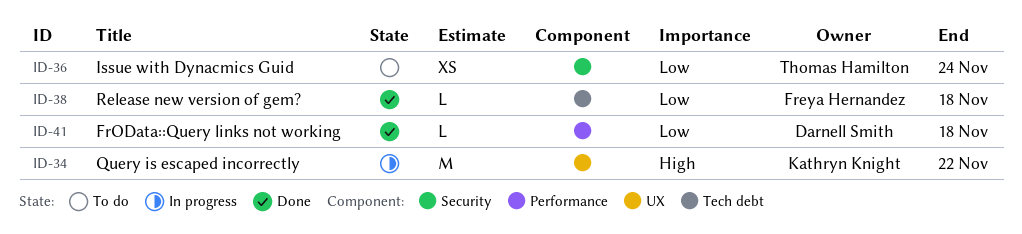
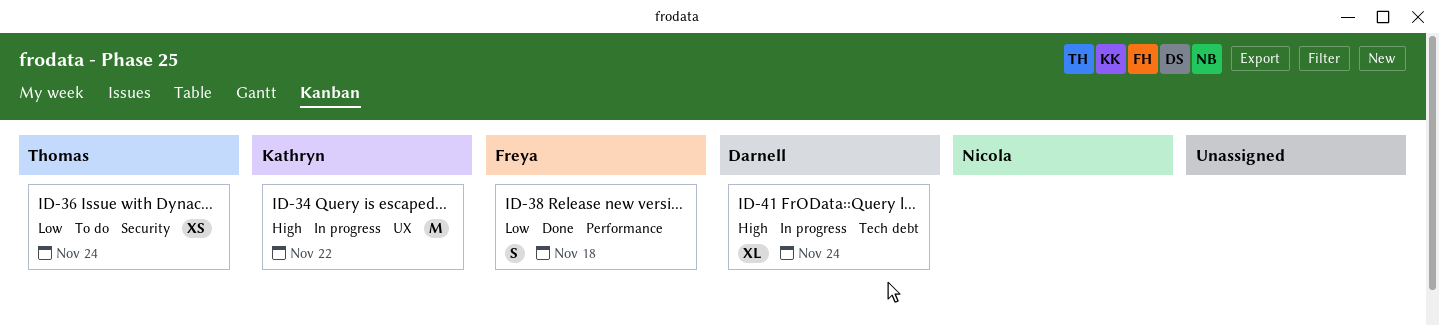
ID-38, label: Tech debt -> Performance
ID-38, estimate: L -> S
ID-41, status: Done -> In progress
ID-41, priority: Low -> High
ID-41, label: Performance -> Tech debt
ID-41, estimate: L -> XL
ID-41, due: Nov 18 -> Nov 24

